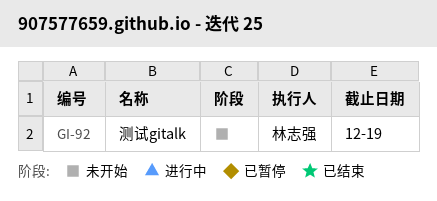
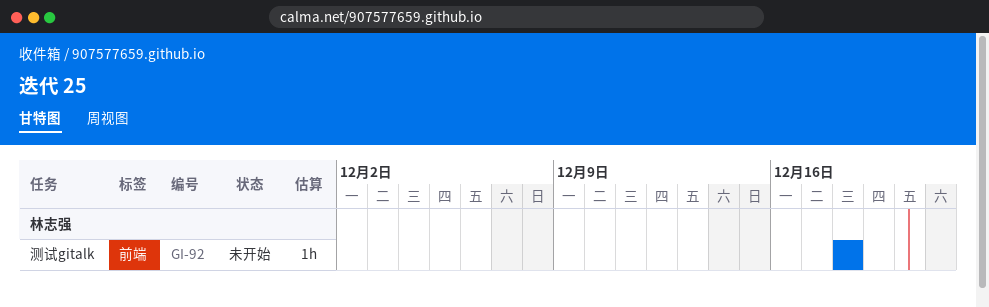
GI-92, due: Dec 19 -> Dec 18

